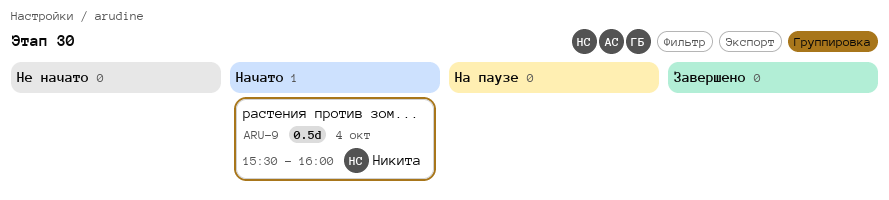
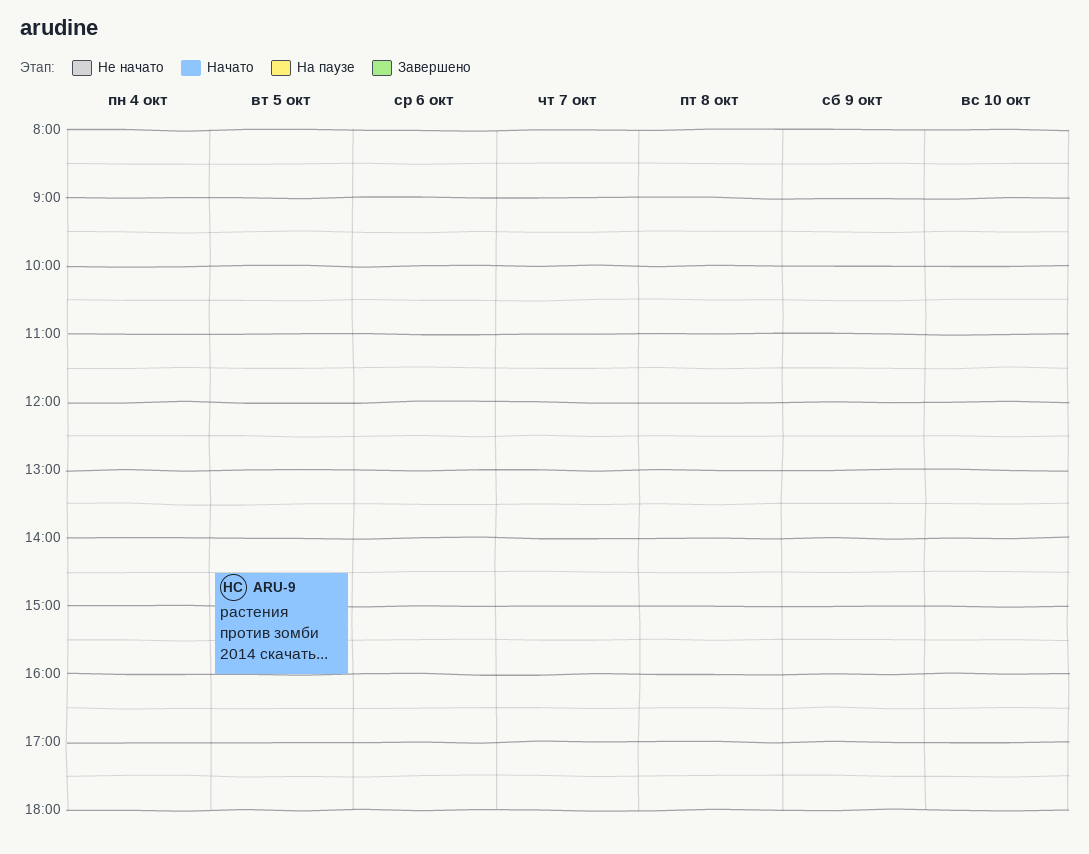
ARU-9, day: Oct 4 -> Oct 5
ARU-9, begins: 15:30 -> 14:30

